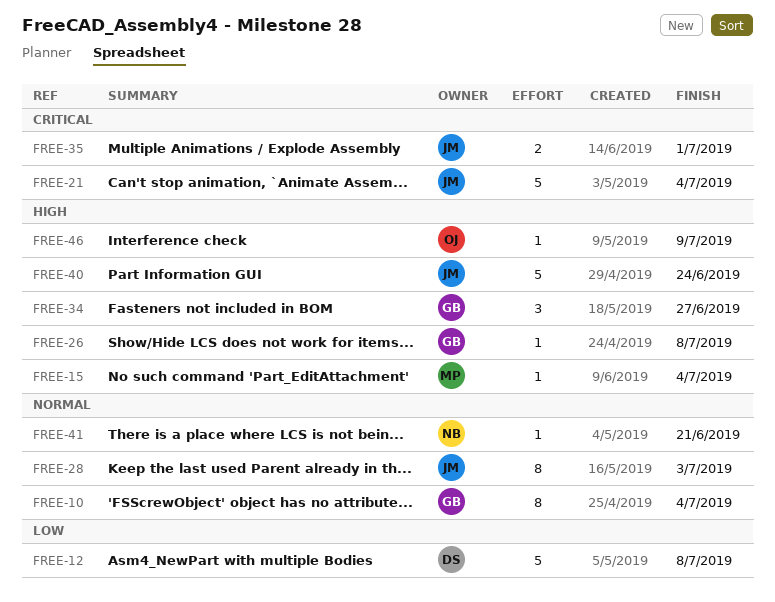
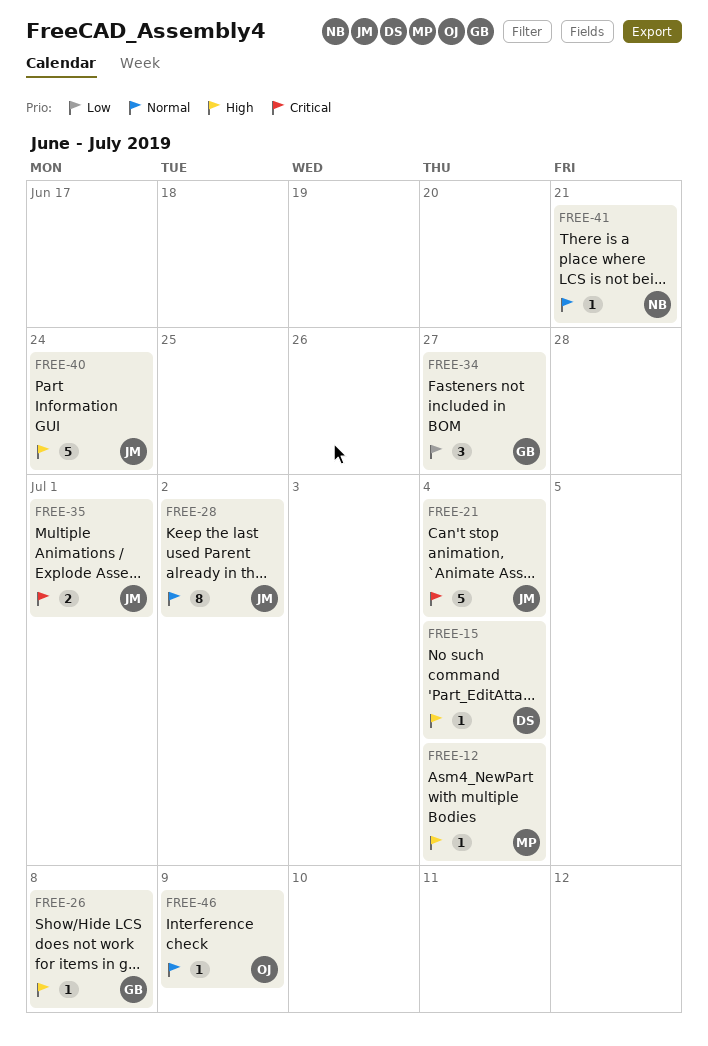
FREE-10: present -> none
FREE-12, owner: DS -> MP
FREE-12, priority: Low -> High
FREE-12, estimate: 5 -> 1
FREE-12, due: Jul 8 -> Jul 4
FREE-15, owner: MP -> DS
FREE-28, due: Jul 3 -> Jul 2
FREE-34, priority: High -> Low
FREE-46, priority: High -> Normal

